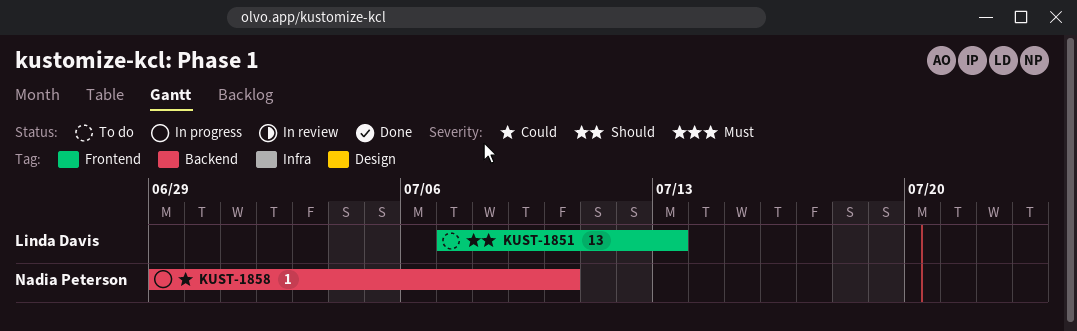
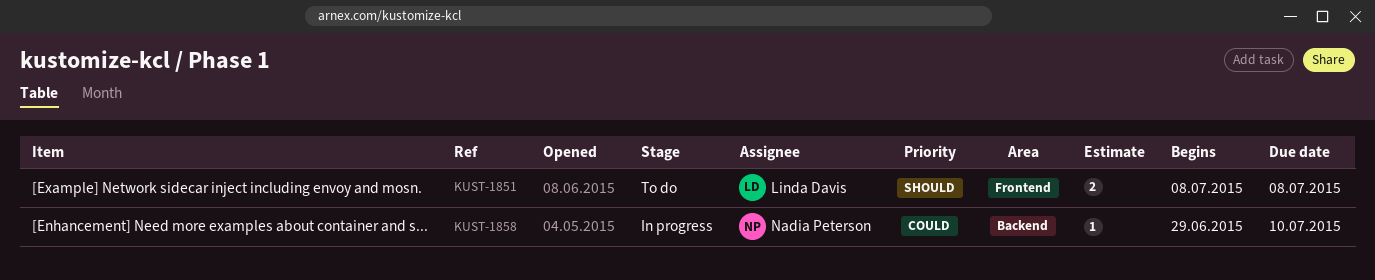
KUST-1851, estimate: 13 -> 2
KUST-1851, start: Jul 7 -> Jul 8
KUST-1851, due: Jul 13 -> Jul 8

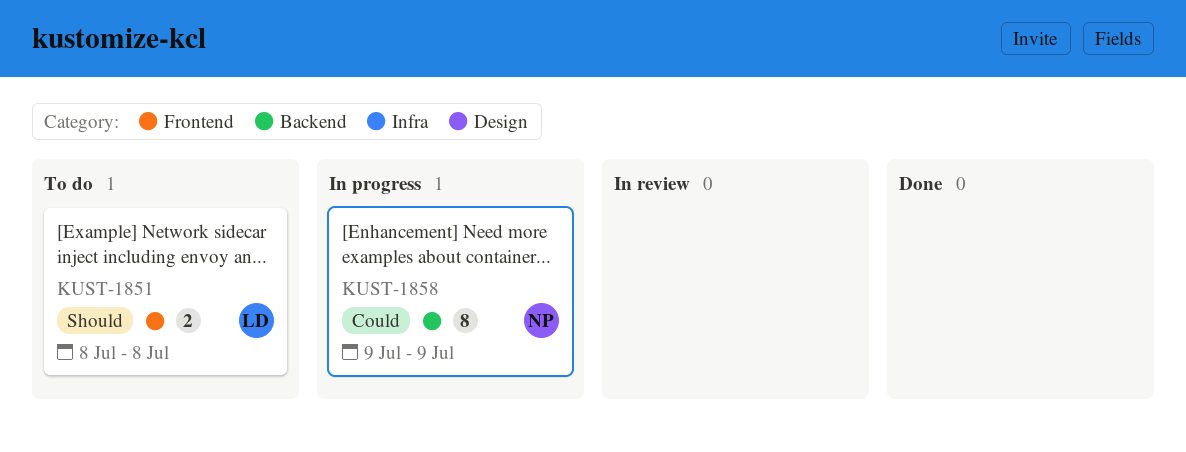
KUST-1858, estimate: 1 -> 8
KUST-1858, start: Jun 29 -> Jul 9
KUST-1858, due: Jul 10 -> Jul 9

